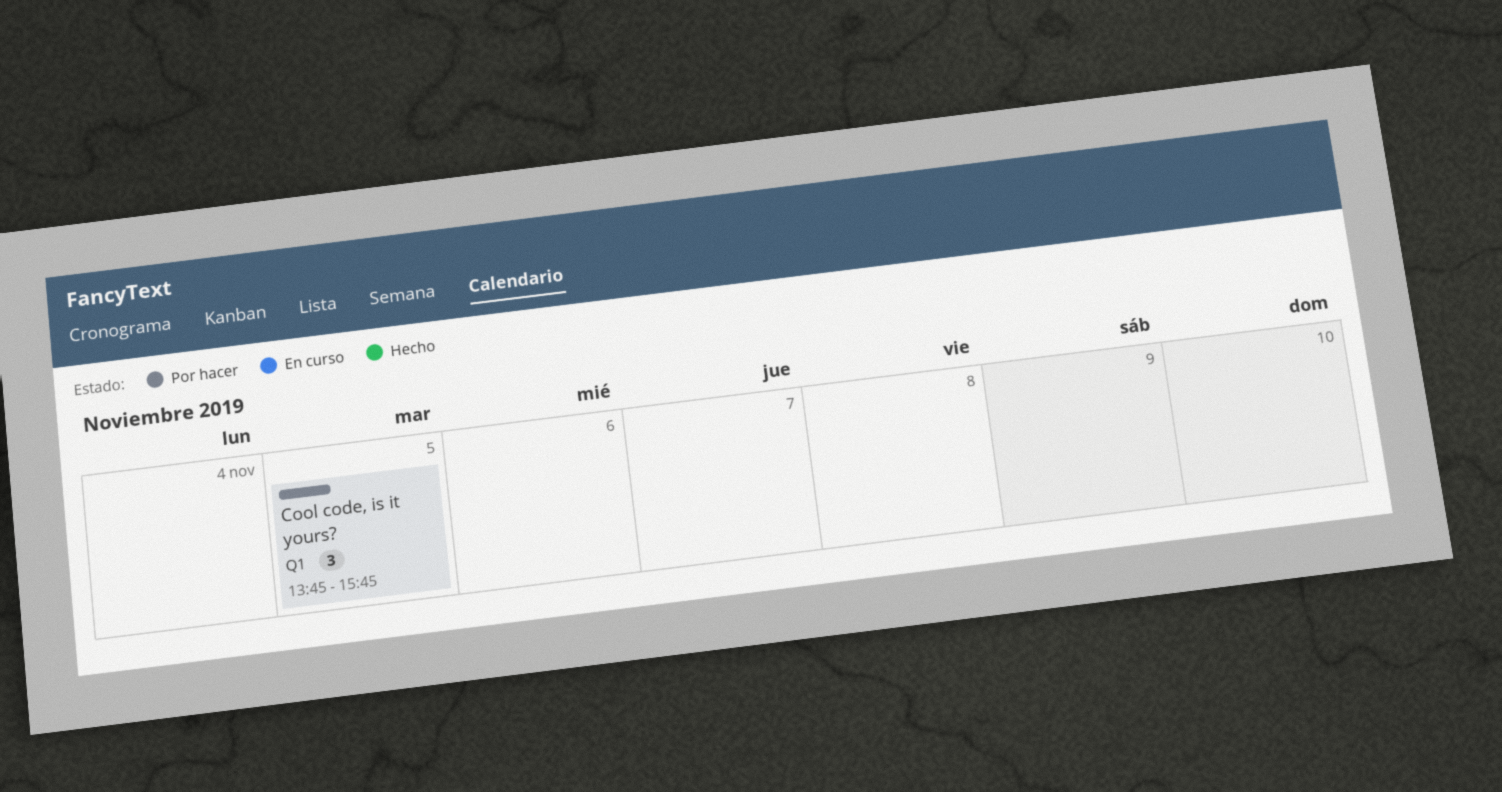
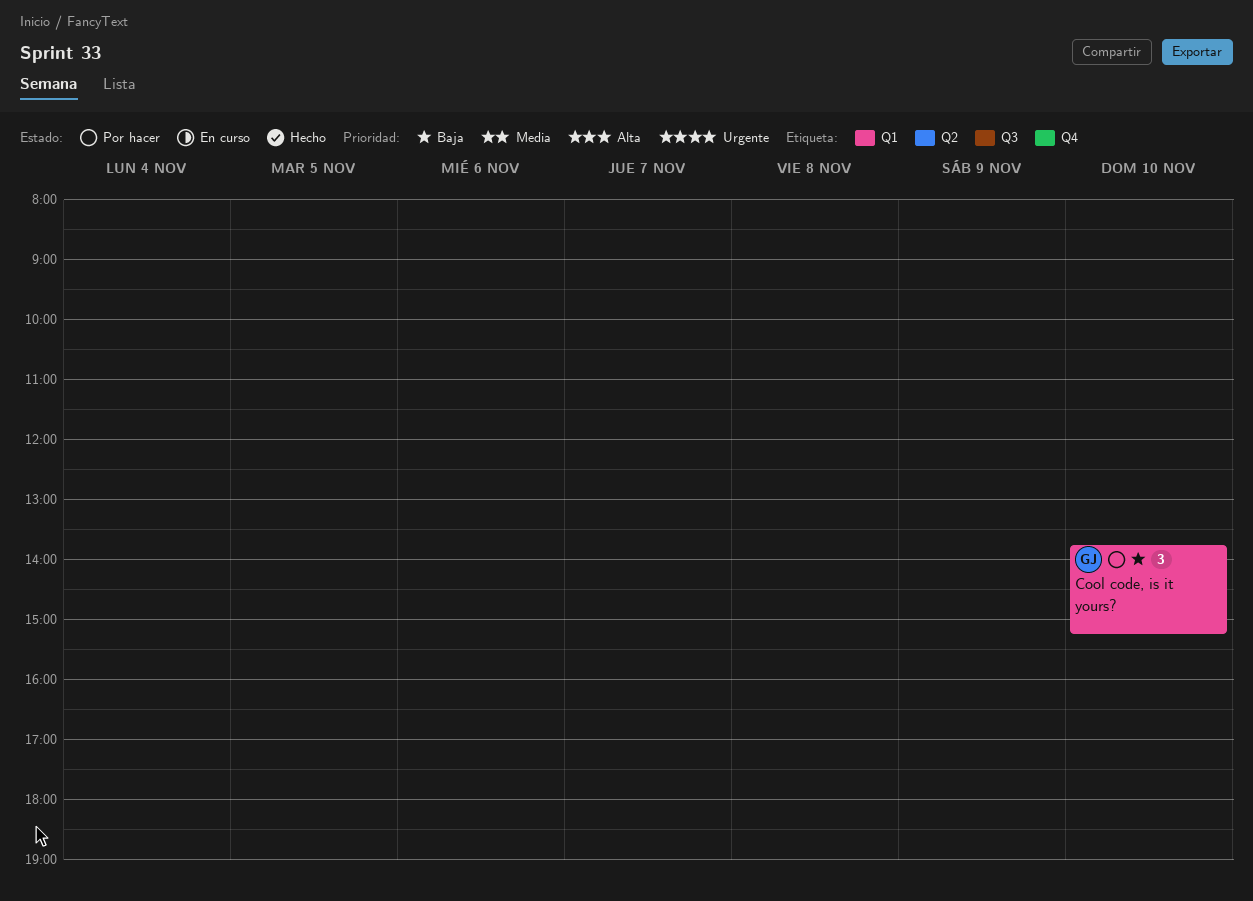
Cool code, is it yours?, day: Nov 5 -> Nov 10
Cool code, is it yours?, ends: 15:45 -> 15:15

